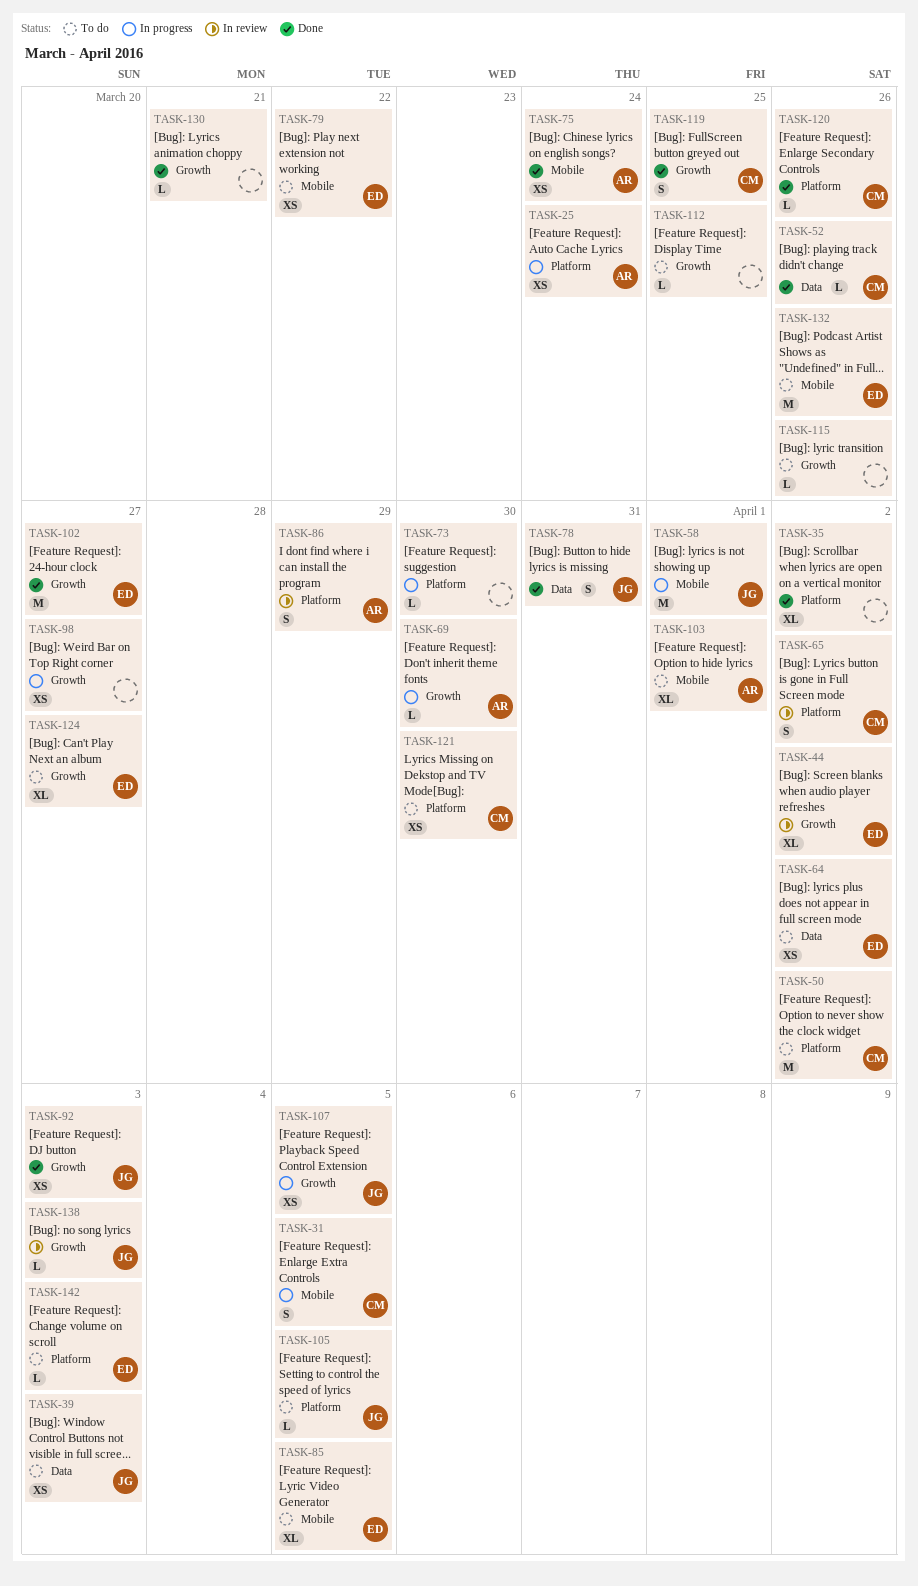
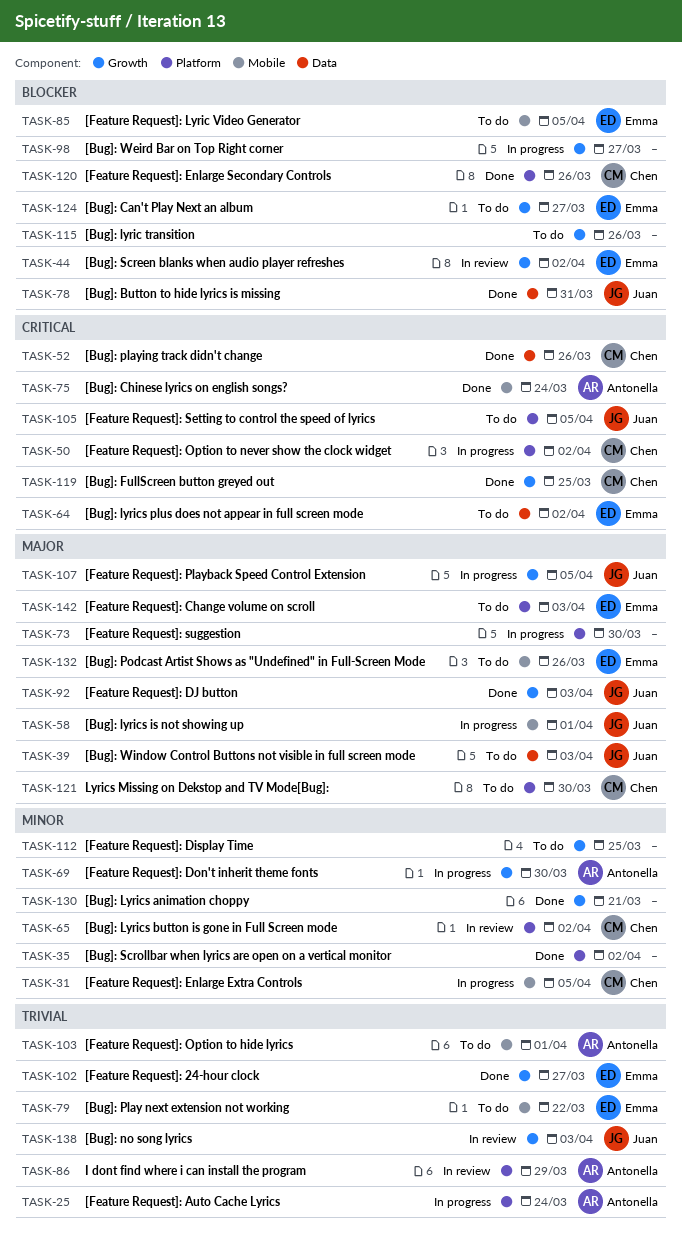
TASK-50, status: To do -> In progress

